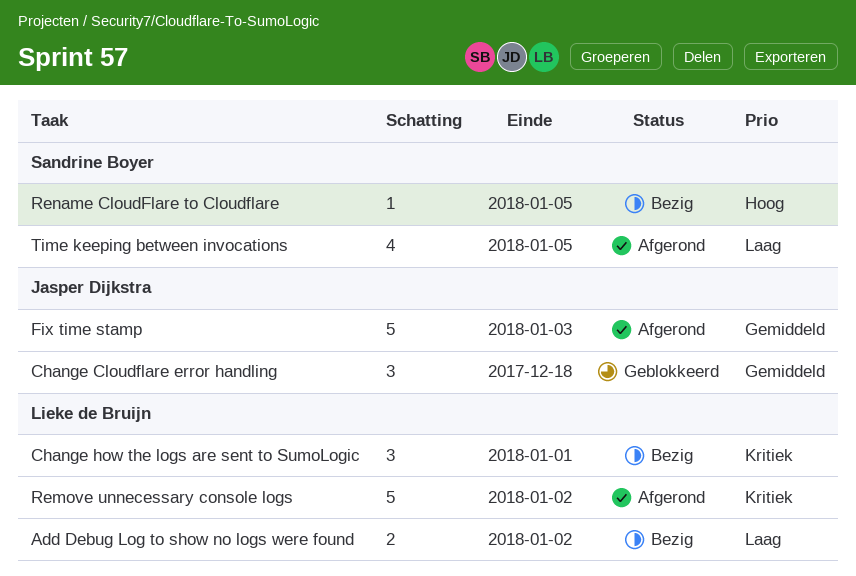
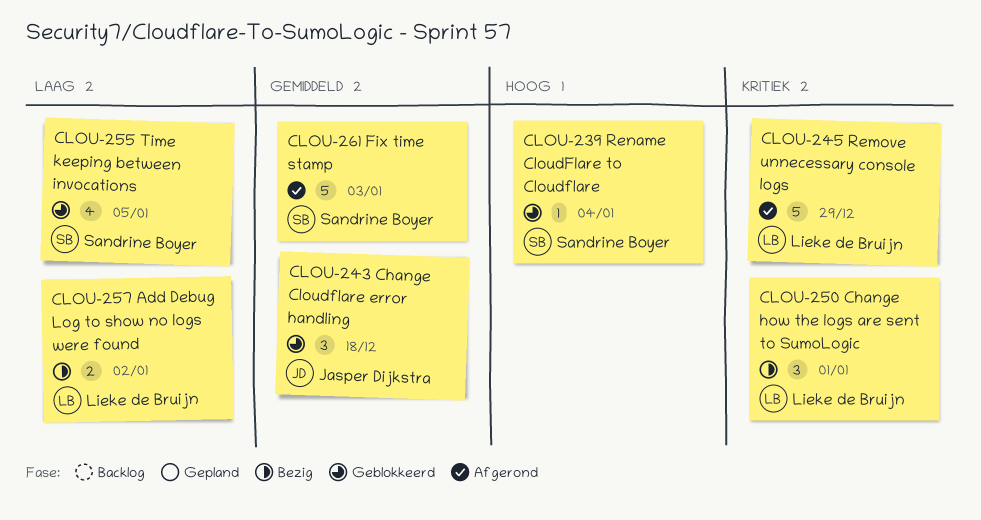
Fix time stamp, owner: Jasper Dijkstra -> Sandrine Boyer
Remove unnecessary console logs, due: Jan 2 -> Dec 29
Rename CloudFlare to Cloudflare, status: Bezig -> Geblokkeerd
Rename CloudFlare to Cloudflare, due: Jan 5 -> Jan 4
Time keeping between invocations, status: Afgerond -> Geblokkeerd

